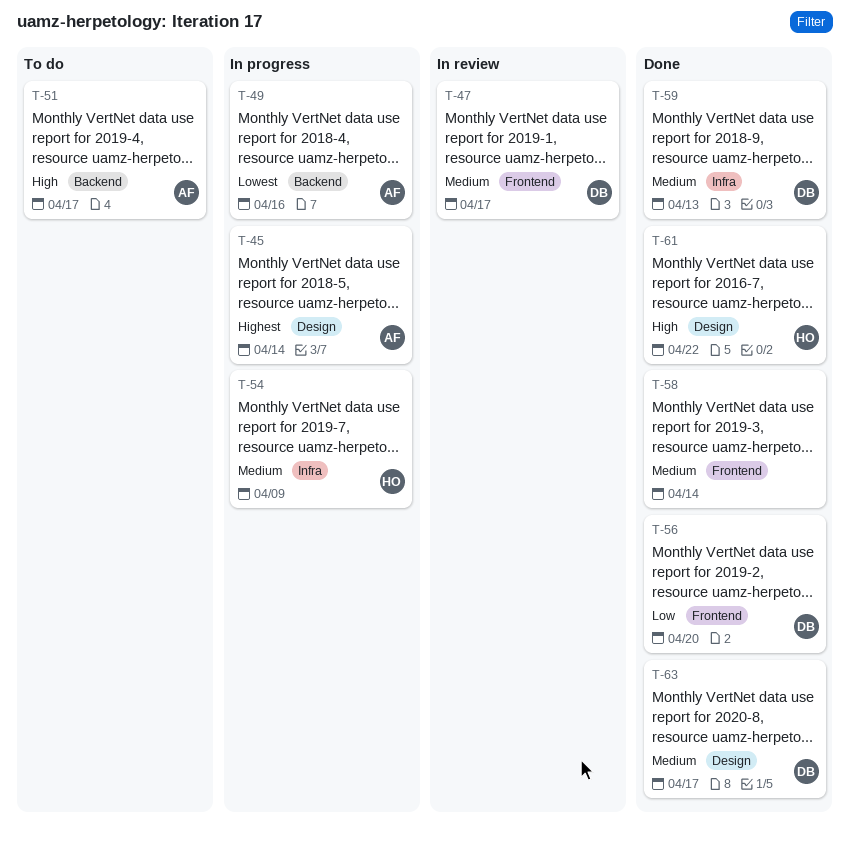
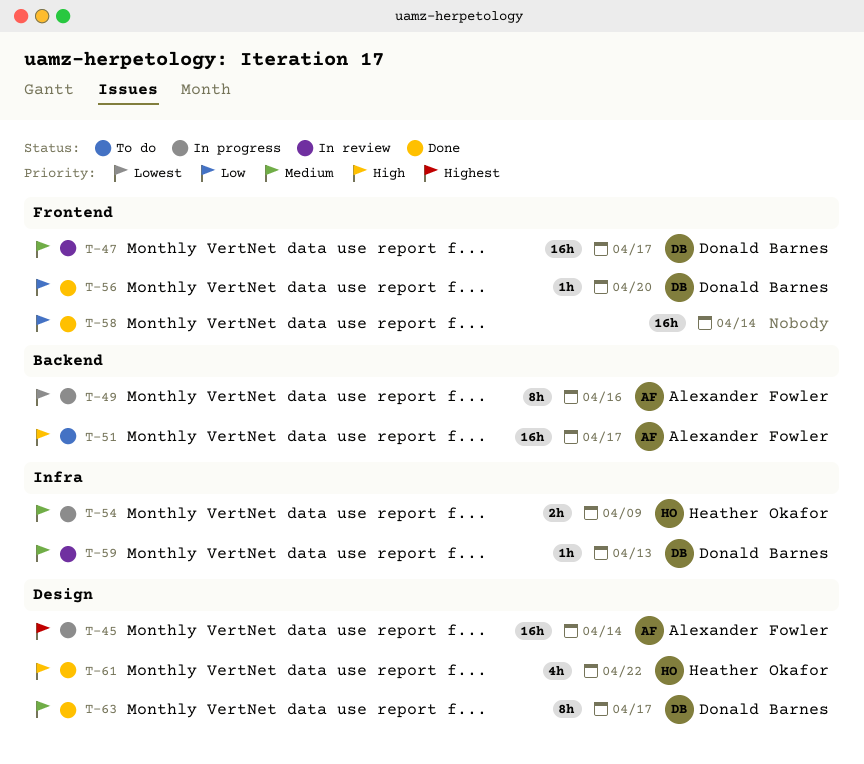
T-58, priority: Medium -> Low
T-59, status: Done -> In review

